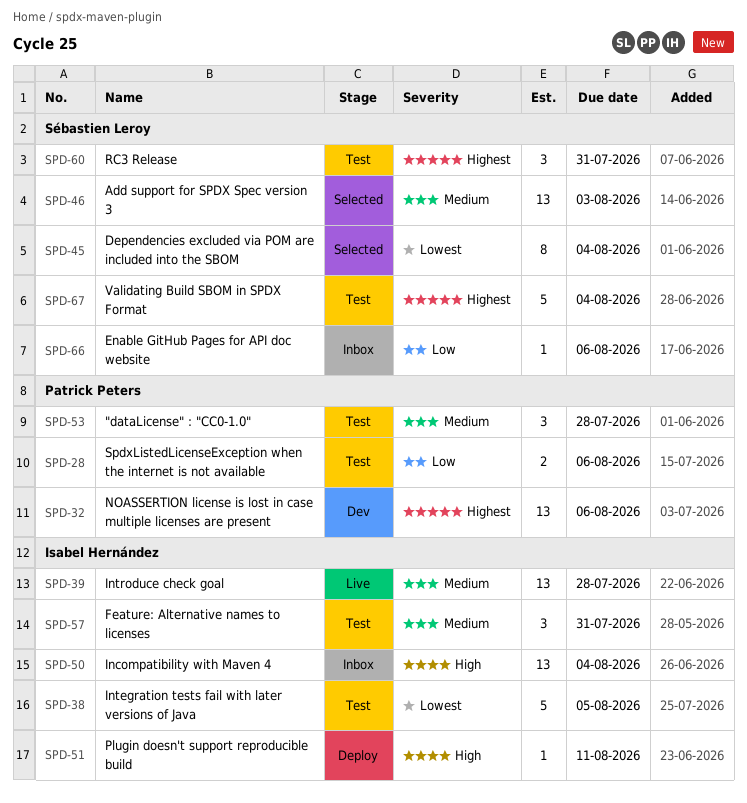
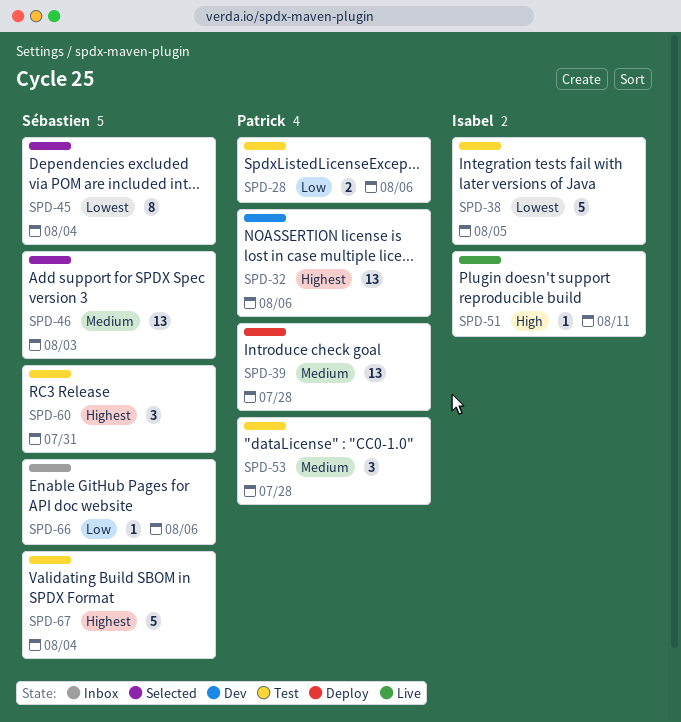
SPD-39, status: Live -> Deploy
SPD-39, owner: Isabel Hernández -> Patrick Peters
SPD-50: present -> none
SPD-51, status: Deploy -> Live
SPD-57: present -> none

